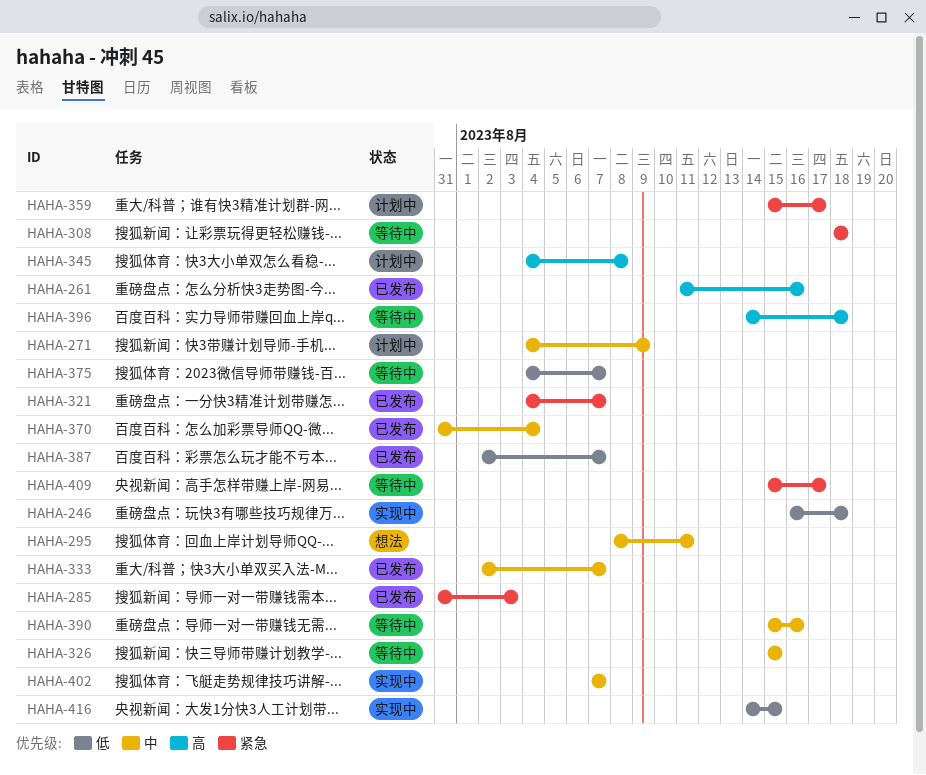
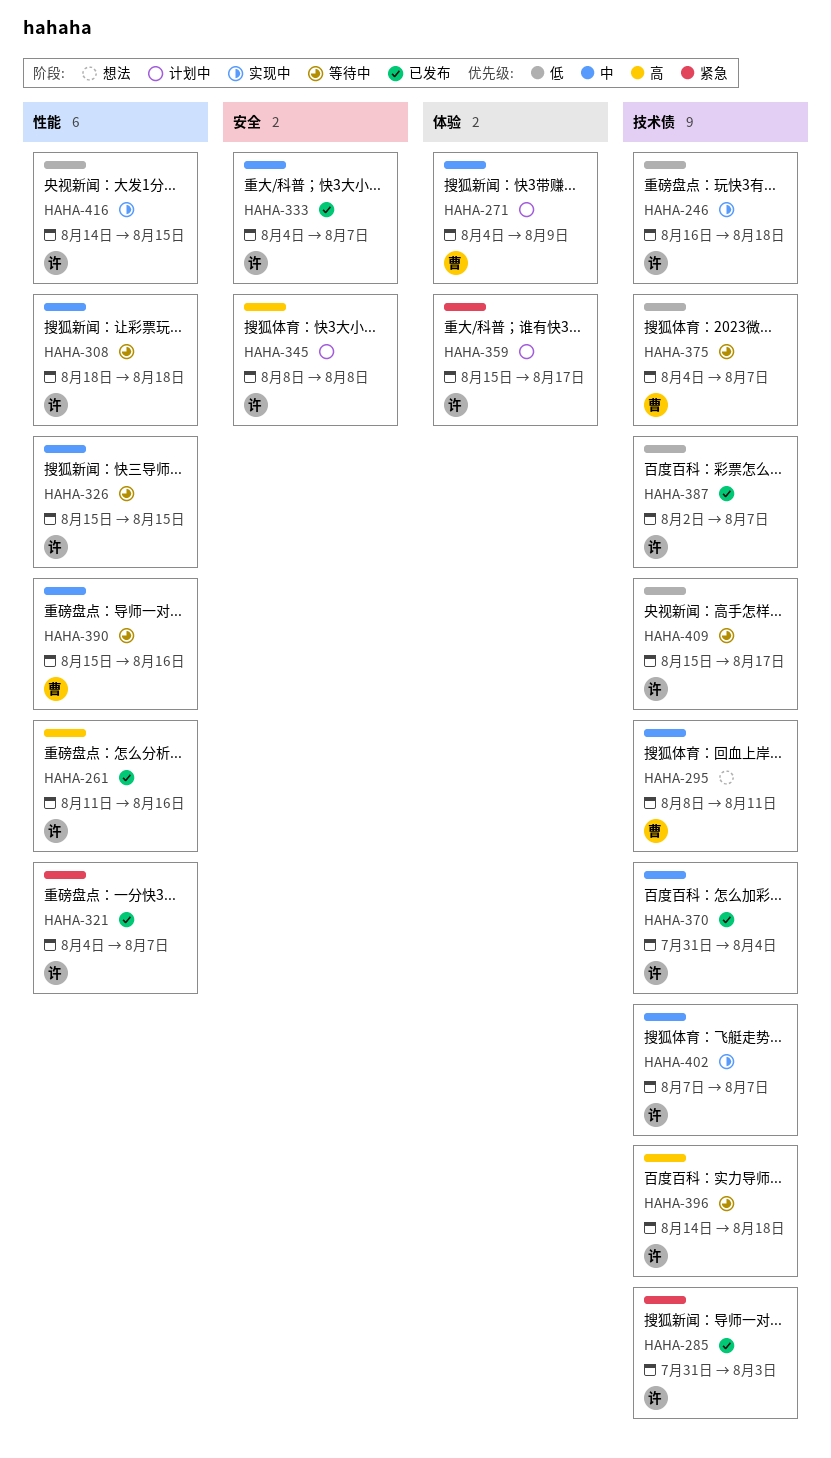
HAHA-308, priority: 紧急 -> 中
HAHA-333, start: Aug 2 -> Aug 4
HAHA-345, start: Aug 4 -> Aug 8
HAHA-409, priority: 紧急 -> 低

